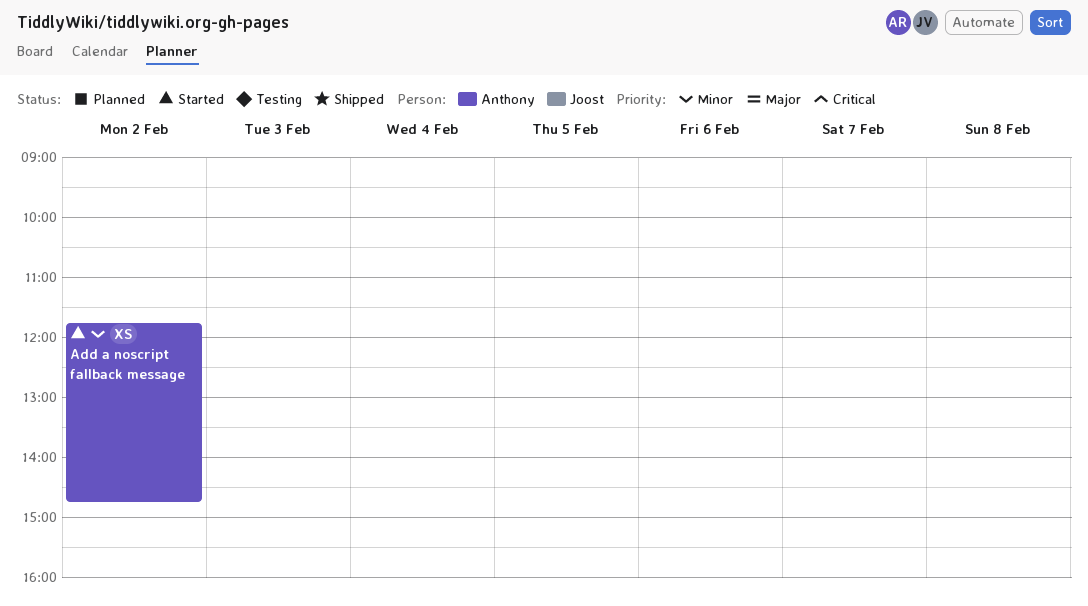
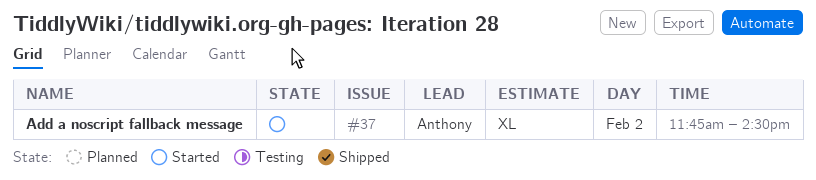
Add a noscript fallback message, estimate: XS -> XL
Add a noscript fallback message, ends: 14:45 -> 14:30

